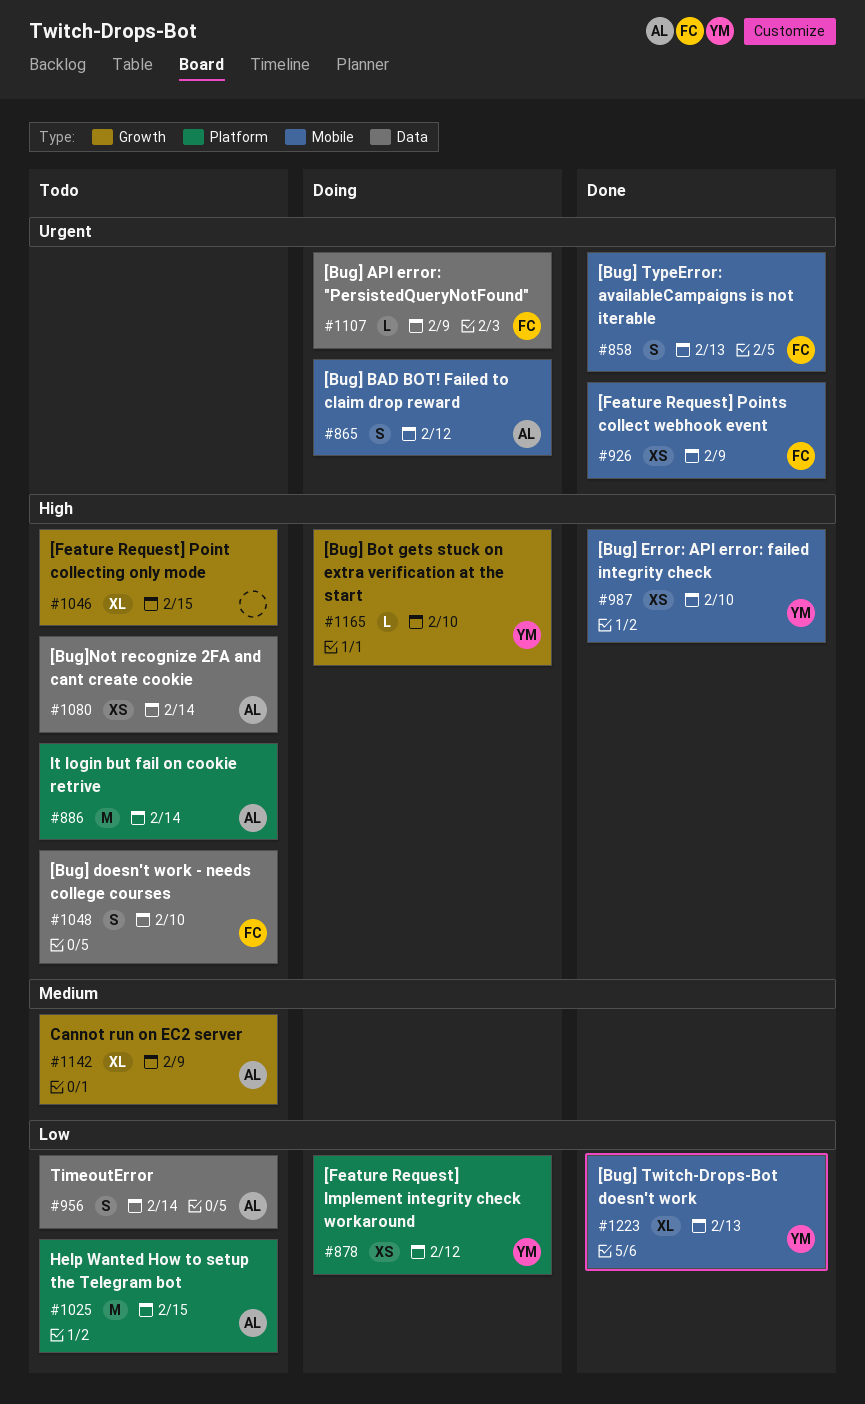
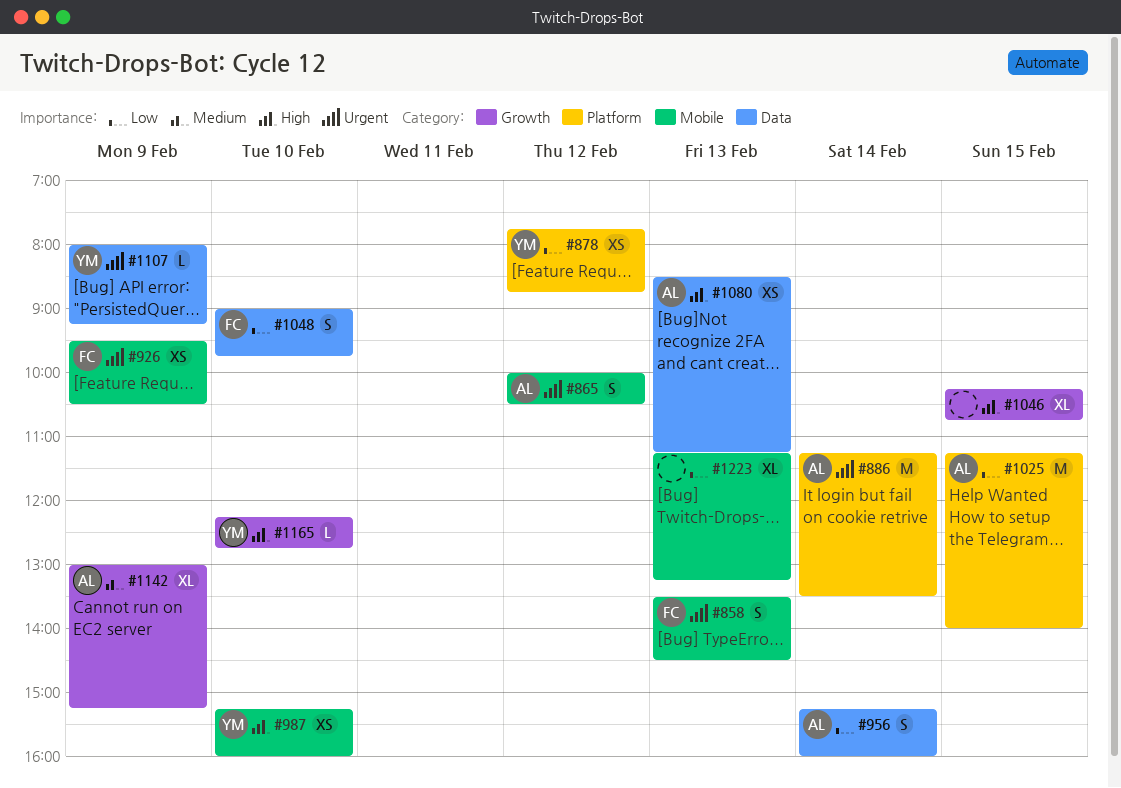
#886, priority: High -> Urgent
#1048, priority: High -> Low
#1080, day: Feb 14 -> Feb 13
#1107, owner: FC -> YM
#1223, owner: YM -> none

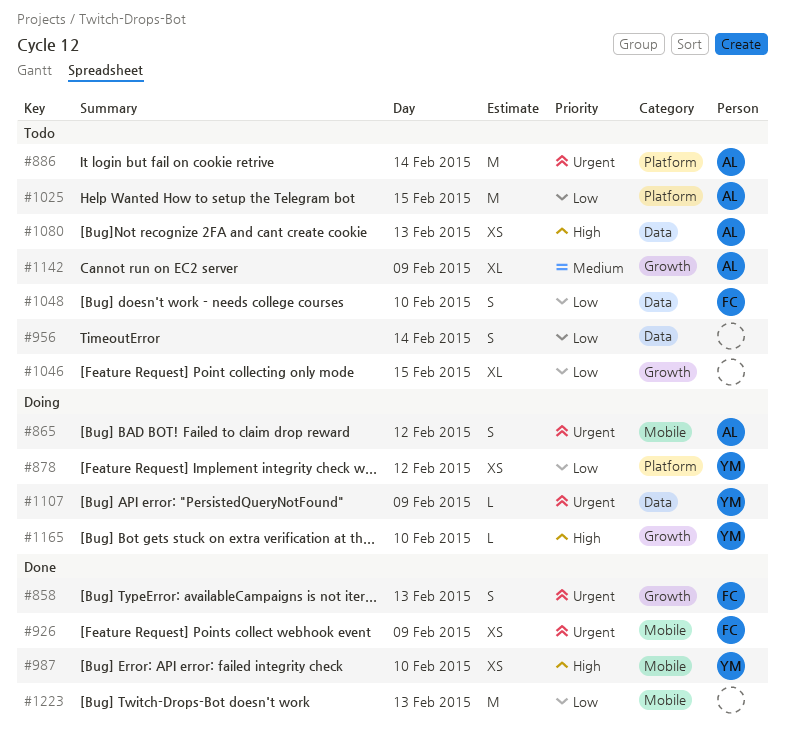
#858, label: Mobile -> Growth
#956, owner: AL -> none
#1046, priority: High -> Low
#1223, estimate: XL -> M

